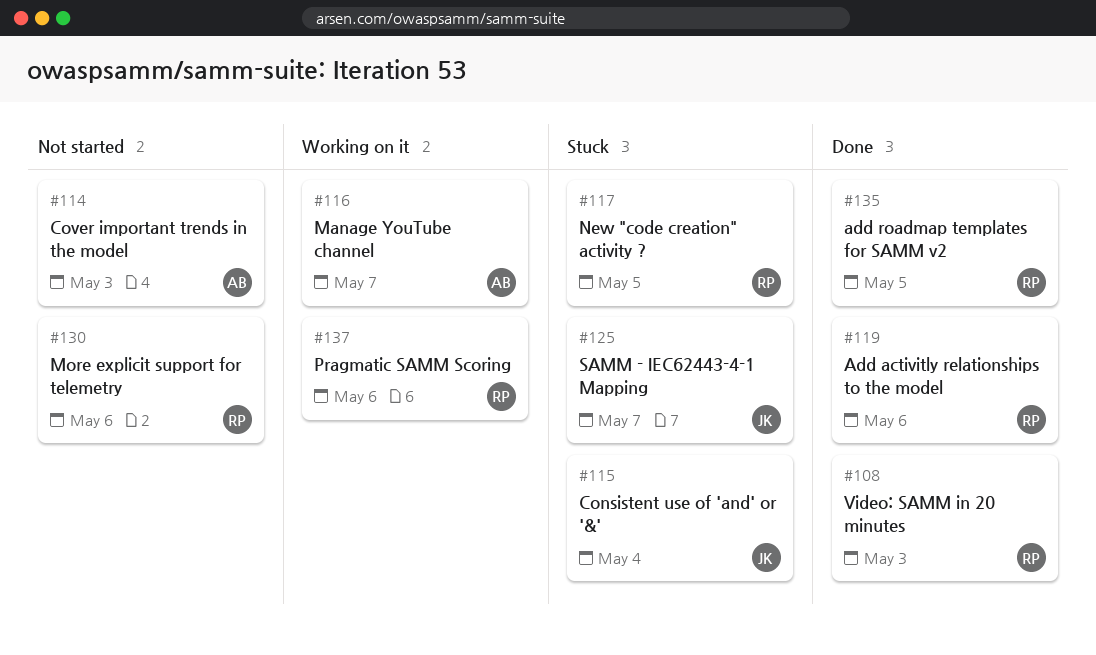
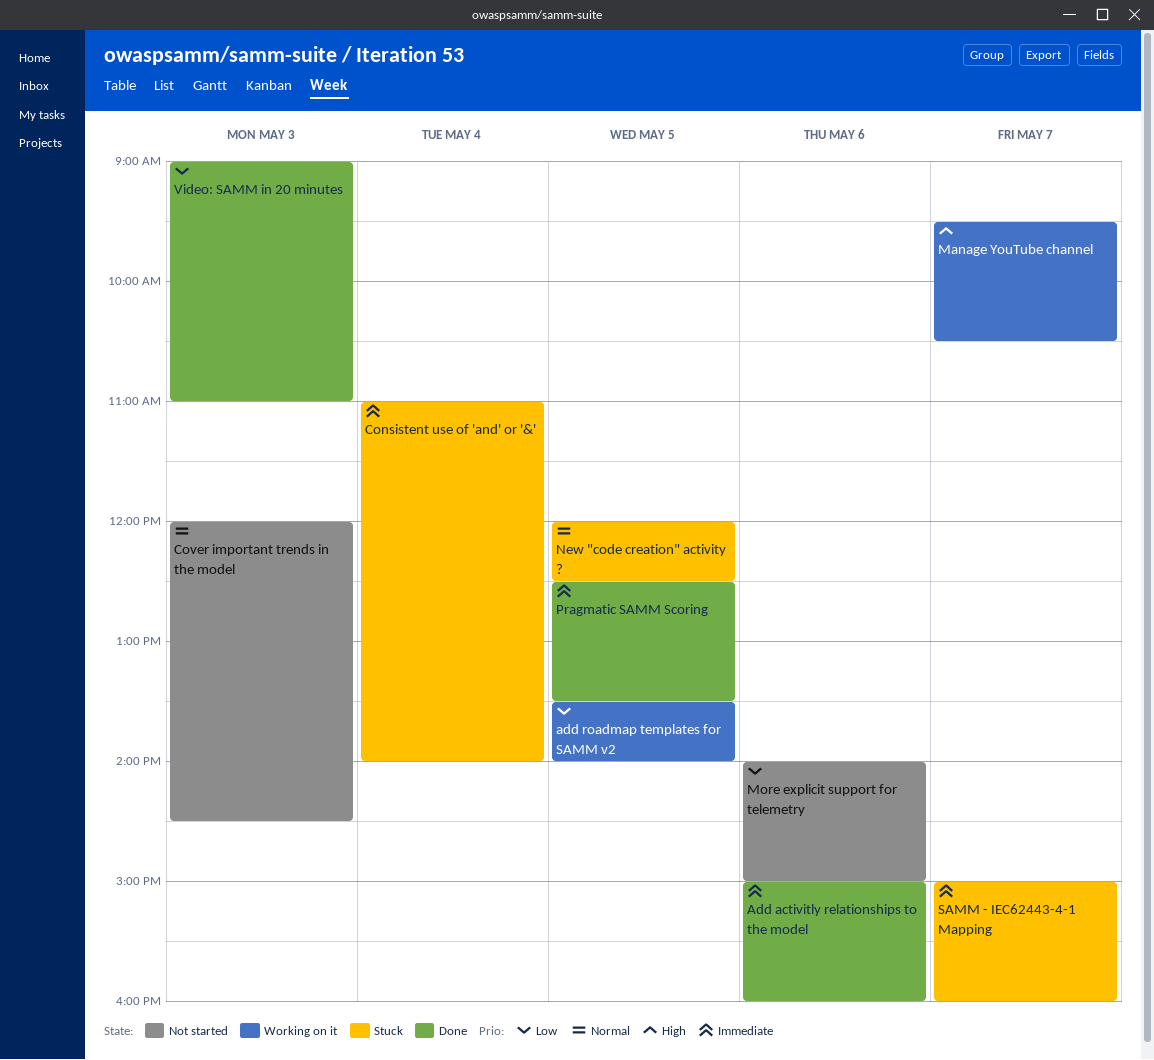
add roadmap templates for SAMM v2, status: Done -> Working on it
Pragmatic SAMM Scoring, status: Working on it -> Done
Pragmatic SAMM Scoring, day: May 6 -> May 5

